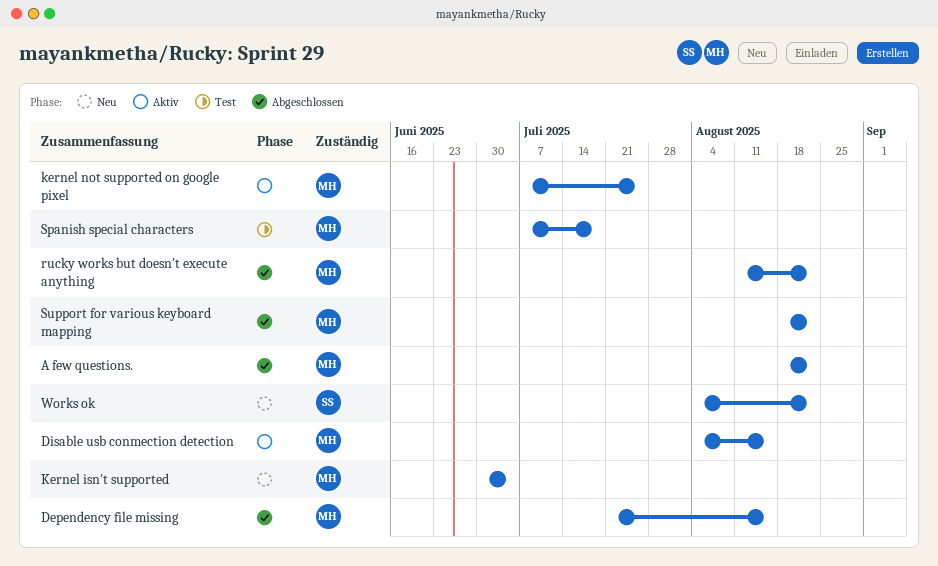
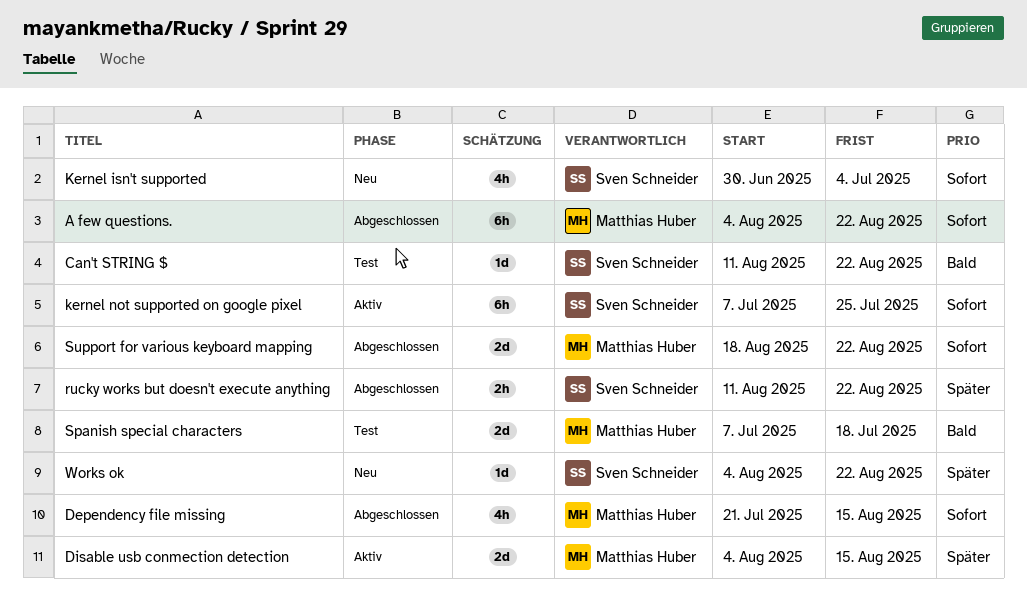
A few questions., start: Aug 18 -> Aug 4
Can't STRING $: none -> present
Kernel isn't supported, owner: Matthias Huber -> Sven Schneider
kernel not supported on google pixel, owner: Matthias Huber -> Sven Schneider
rucky works but doesn't execute anything, owner: Matthias Huber -> Sven Schneider

